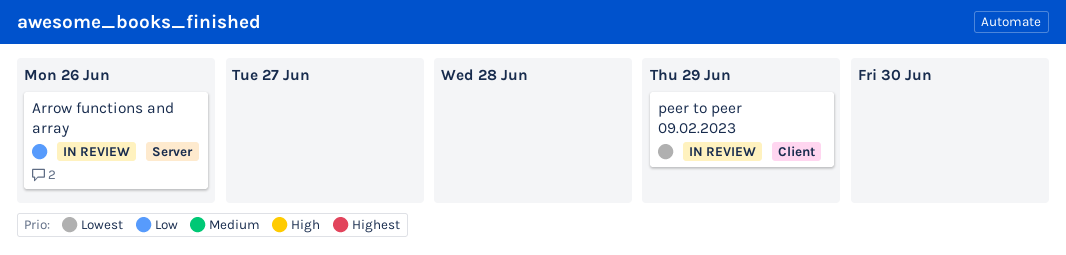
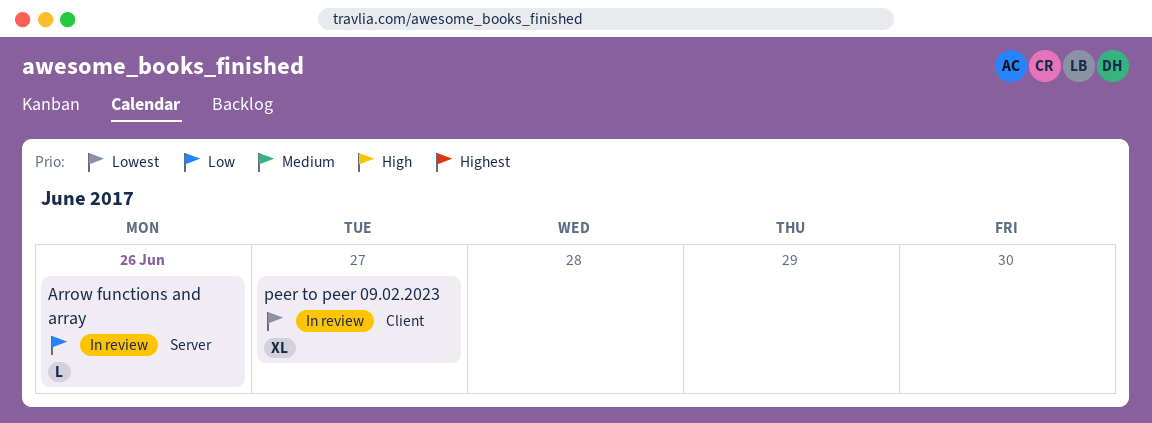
peer to peer 09.02.2023, due: Jun 29 -> Jun 27

